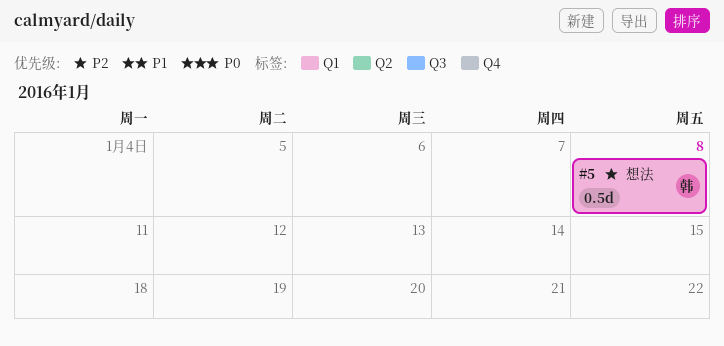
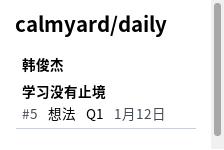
#5, due: Jan 8 -> Jan 12

